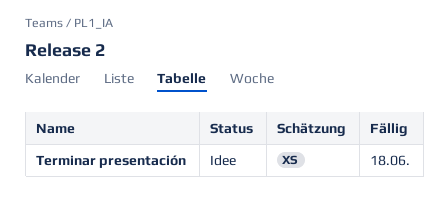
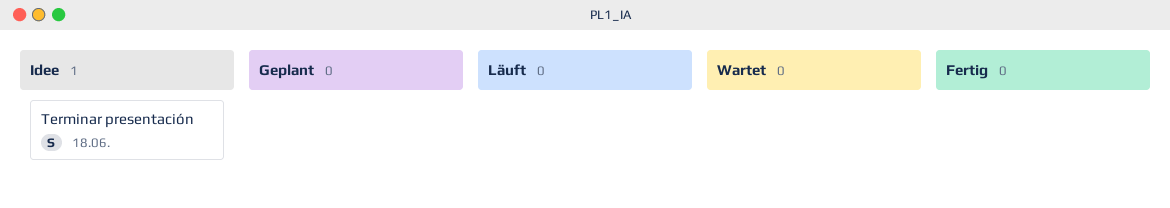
Terminar presentación, estimate: XS -> S

